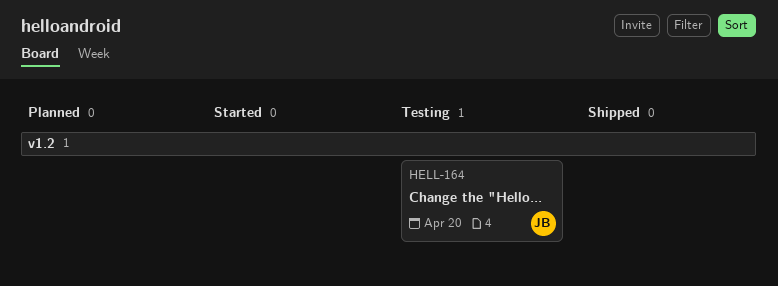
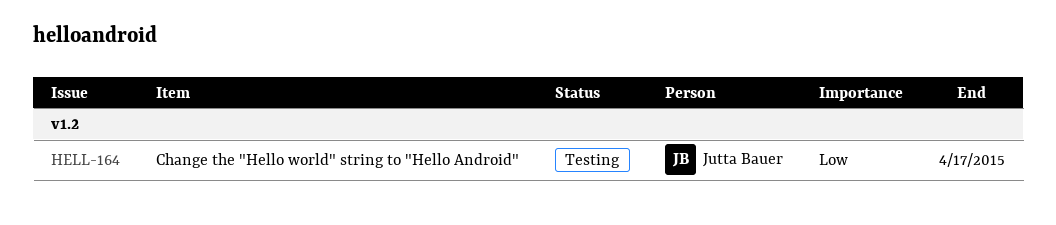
HELL-164, due: Apr 20 -> Apr 17

